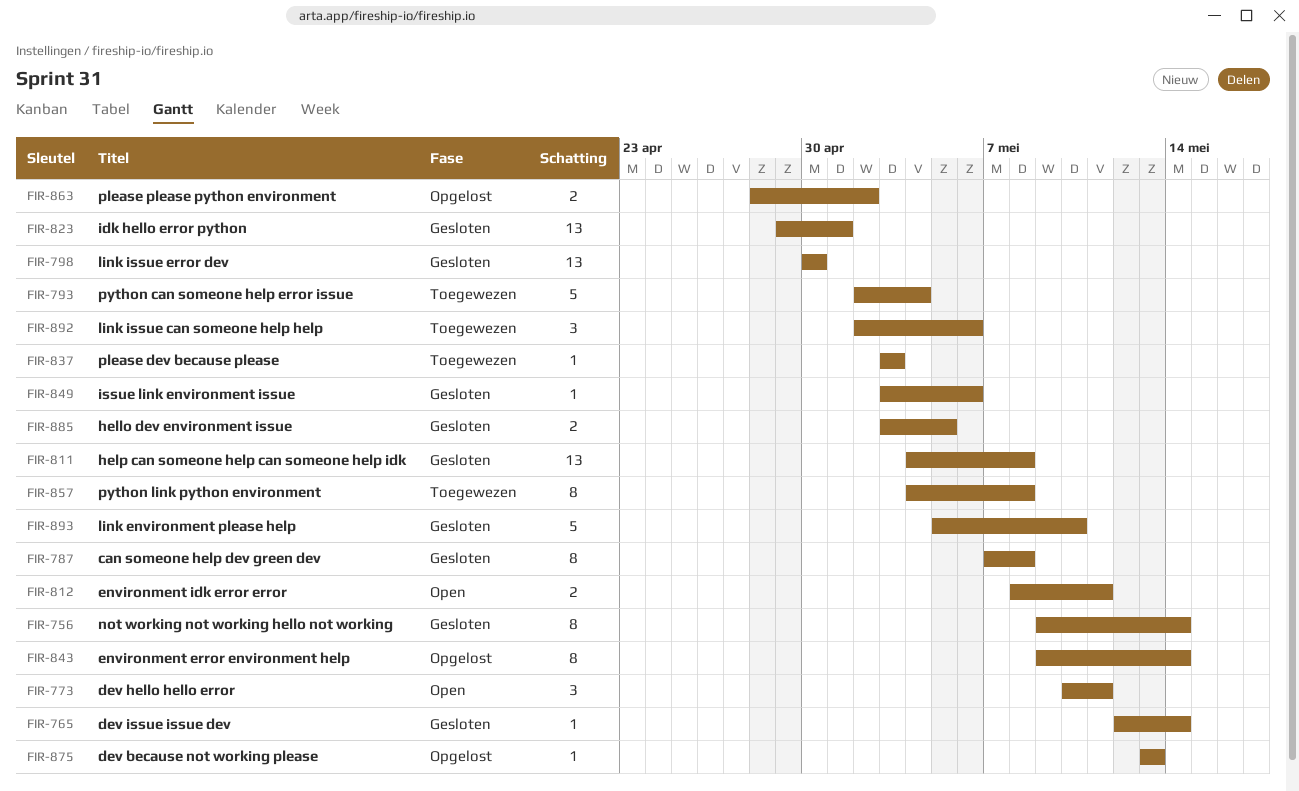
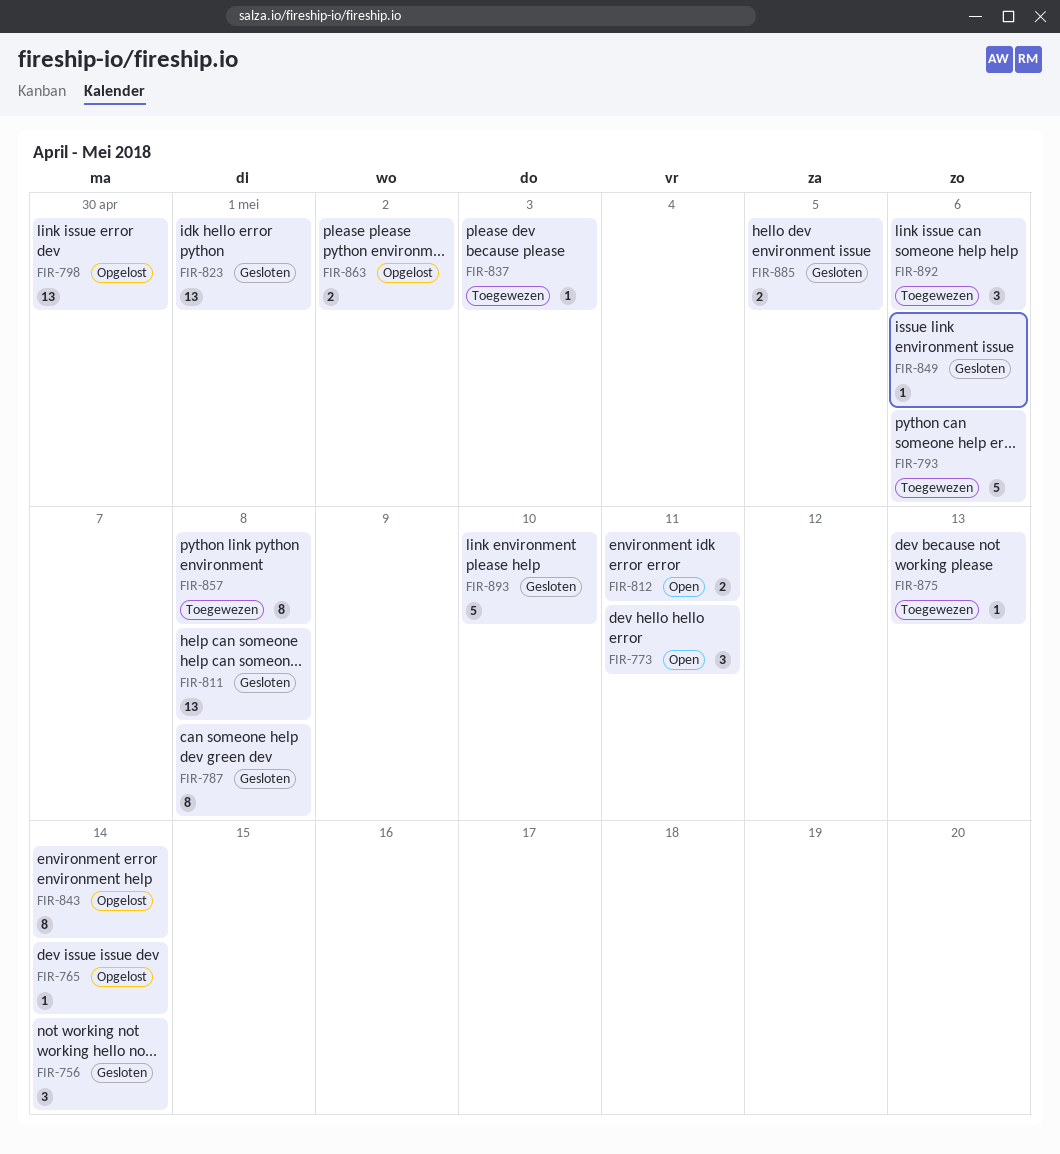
FIR-756, estimate: 8 -> 3
FIR-765, status: Gesloten -> Opgelost
FIR-793, due: May 4 -> May 6
FIR-798, status: Gesloten -> Opgelost
FIR-875, status: Opgelost -> Toegewezen

